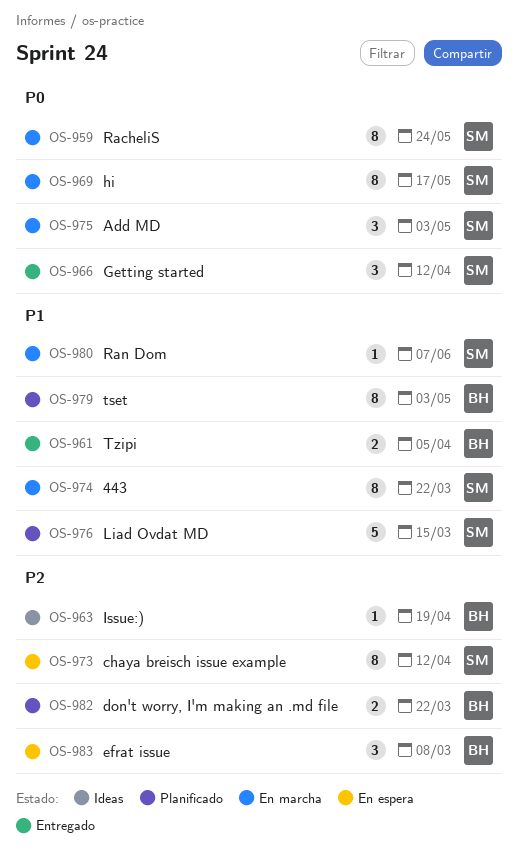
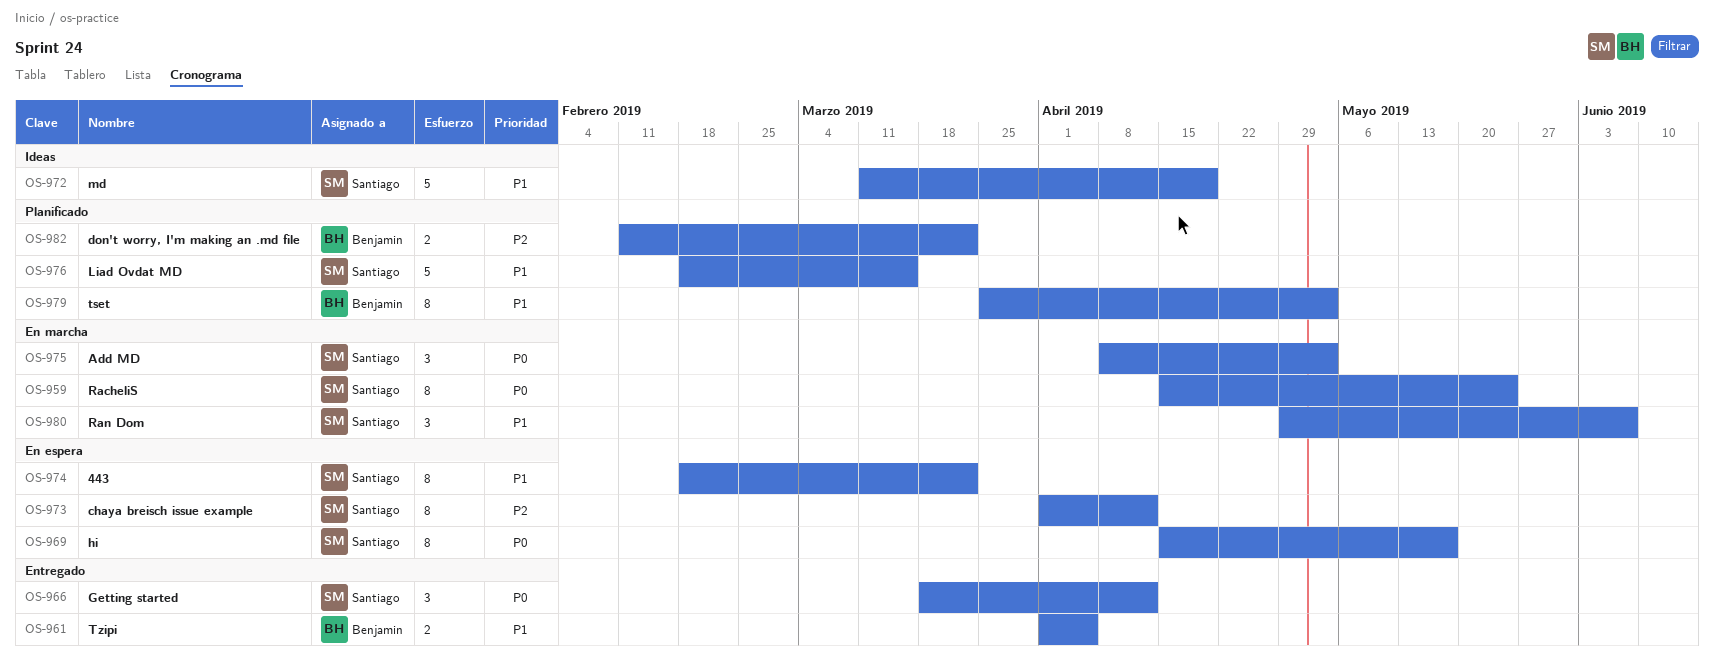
OS-963: present -> none
OS-969, status: En marcha -> En espera
OS-972: none -> present
OS-974, status: En marcha -> En espera
OS-980, estimate: 1 -> 3
OS-983: present -> none

